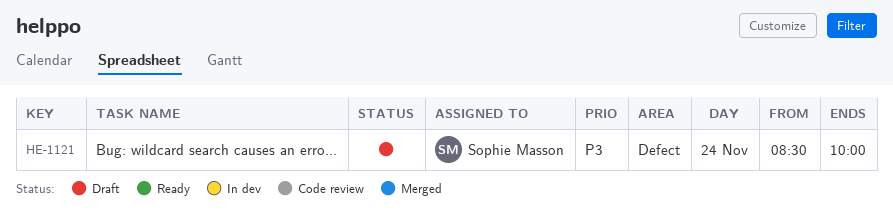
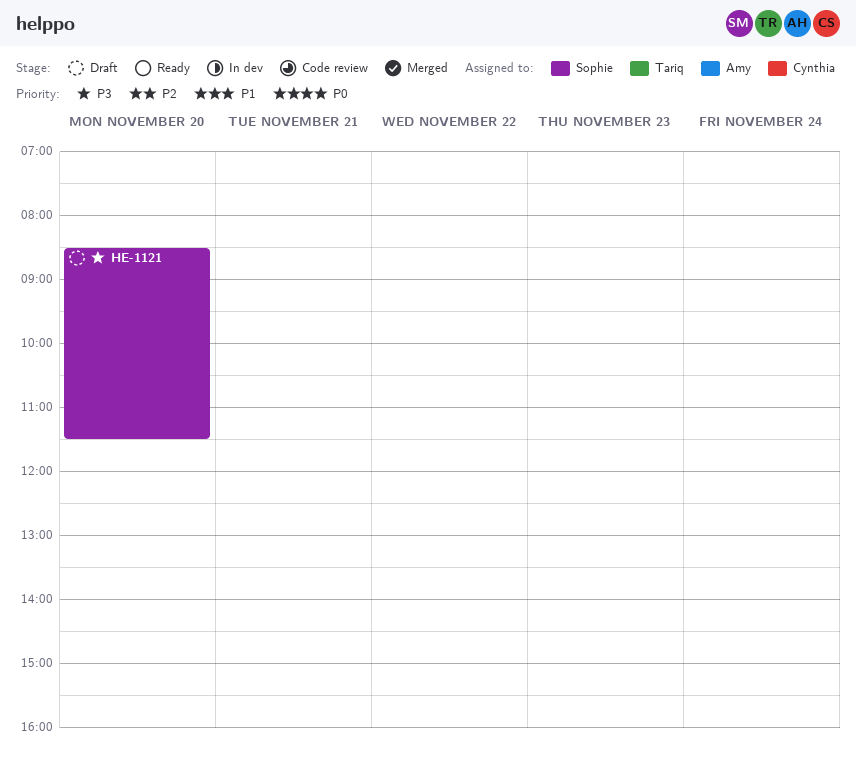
HE-1121, day: Nov 24 -> Nov 20
HE-1121, ends: 10:00 -> 11:30

